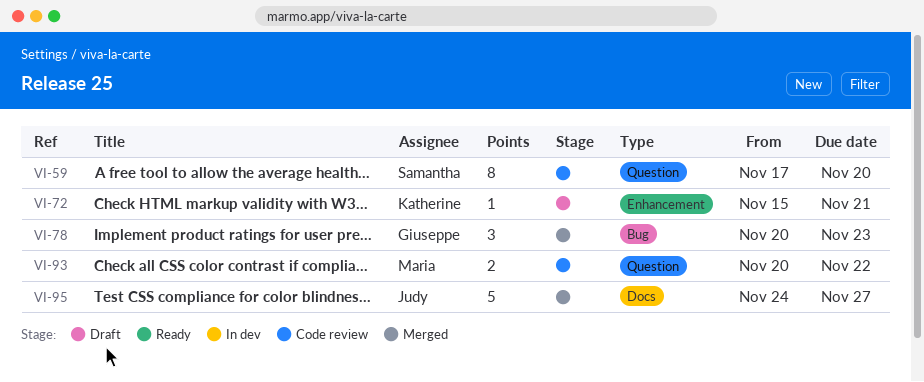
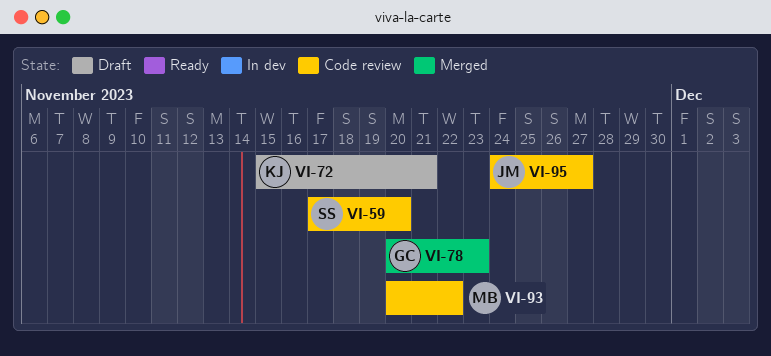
VI-95, status: Merged -> Code review

